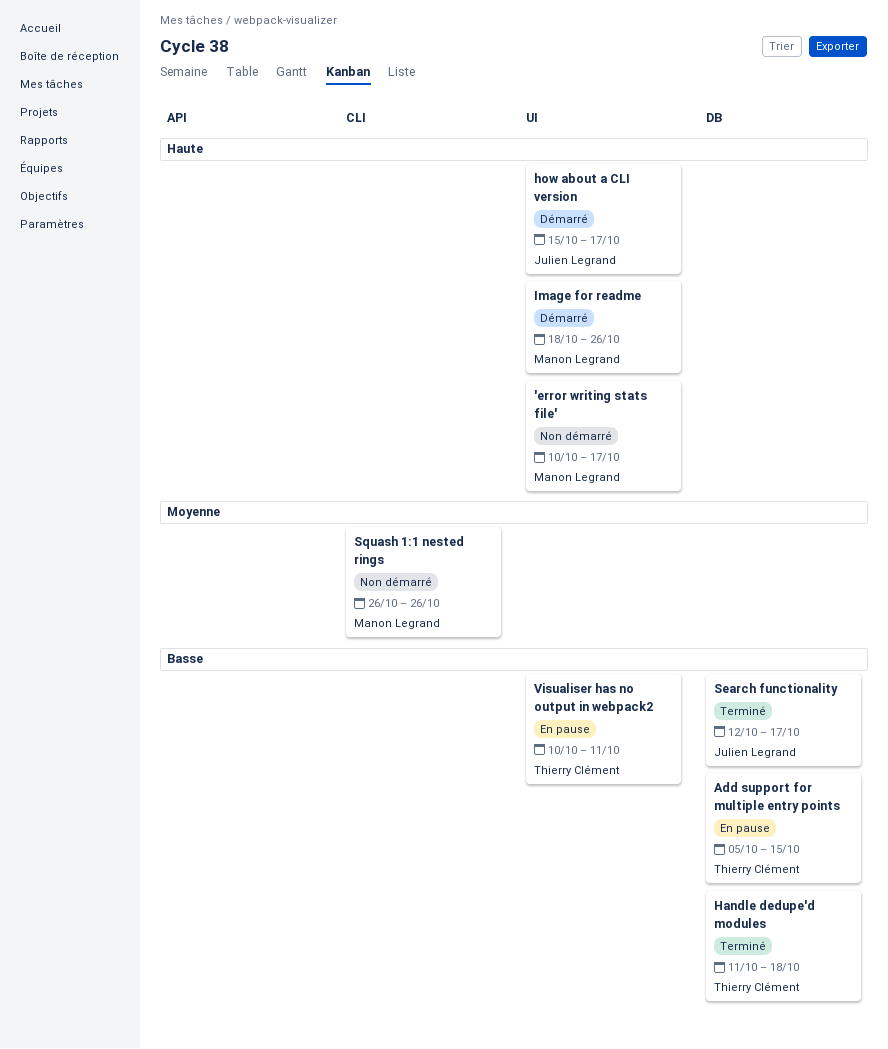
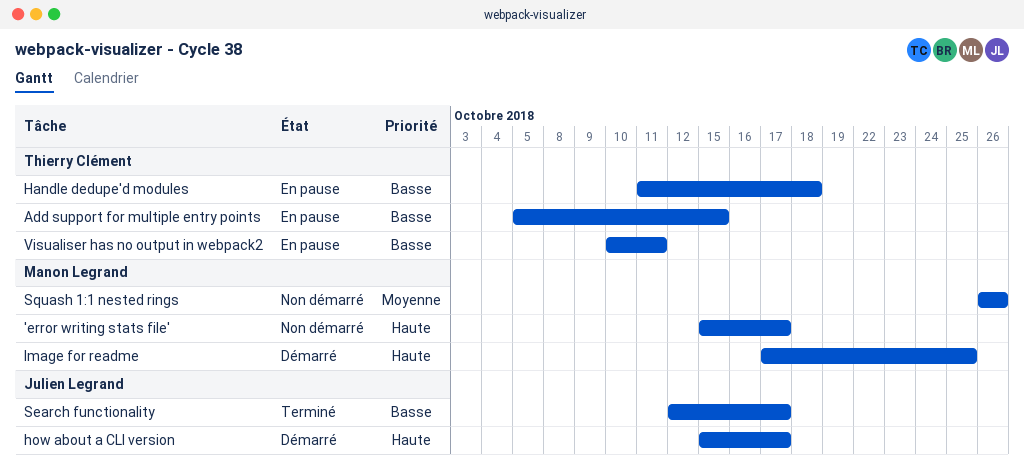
'error writing stats file', start: Oct 10 -> Oct 15
Handle dedupe'd modules, status: Terminé -> En pause
Image for readme, start: Oct 18 -> Oct 17
Image for readme, due: Oct 26 -> Oct 25

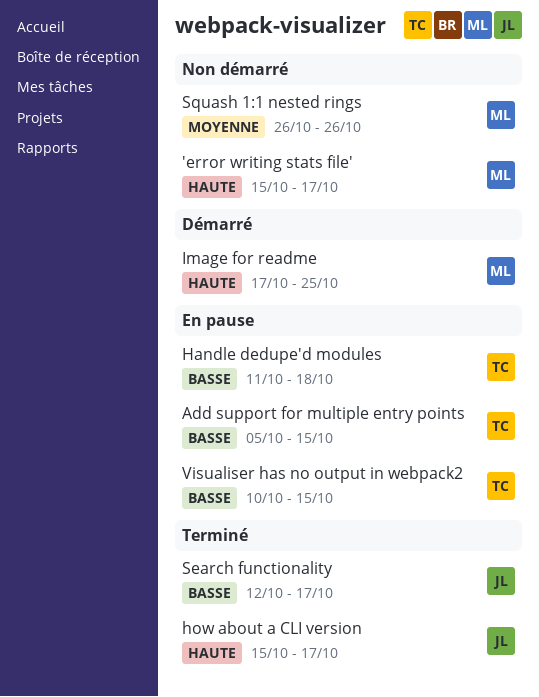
how about a CLI version, status: Démarré -> Terminé
Visualiser has no output in webpack2, due: Oct 11 -> Oct 15

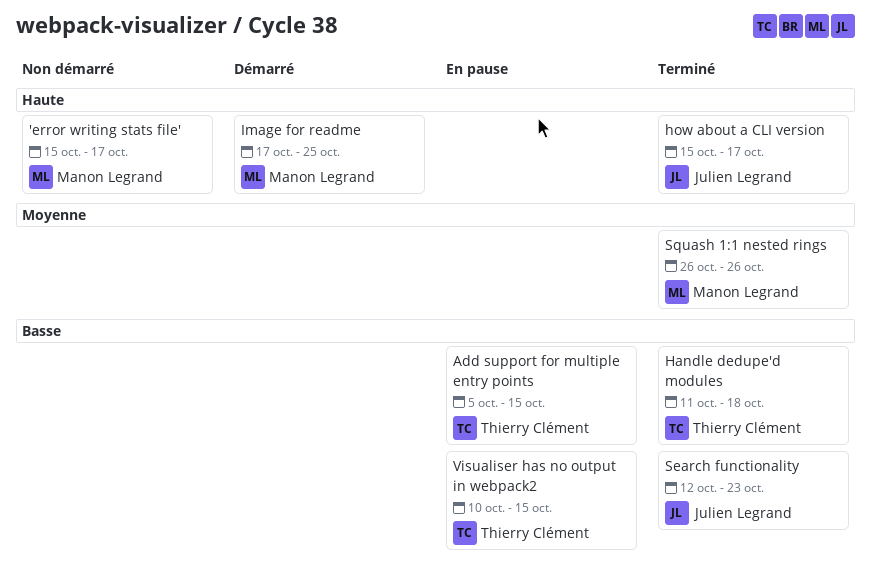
Handle dedupe'd modules, status: En pause -> Terminé
Search functionality, due: Oct 17 -> Oct 23
Squash 1:1 nested rings, status: Non démarré -> Terminé

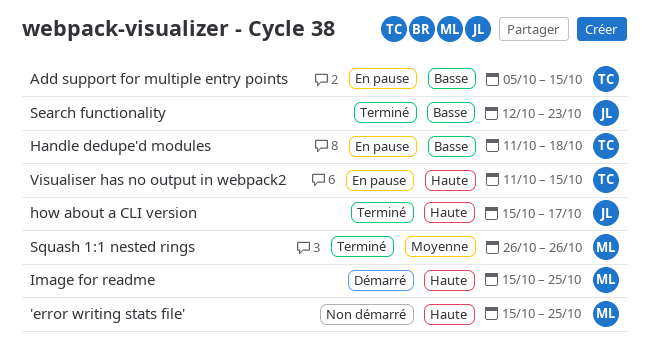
'error writing stats file', due: Oct 17 -> Oct 25
Handle dedupe'd modules, status: Terminé -> En pause
Image for readme, start: Oct 17 -> Oct 15
Visualiser has no output in webpack2, priority: Basse -> Haute
Visualiser has no output in webpack2, start: Oct 10 -> Oct 11

